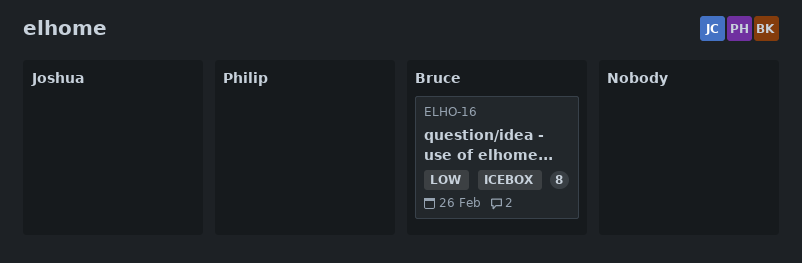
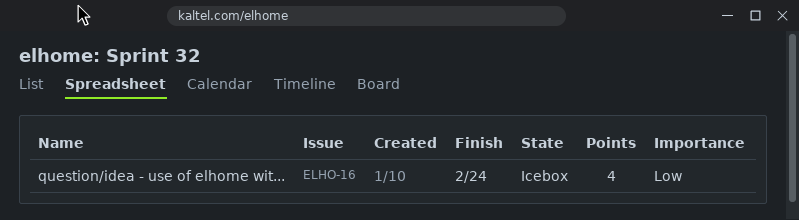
ELHO-16, estimate: 8 -> 4
ELHO-16, due: Feb 26 -> Feb 24

